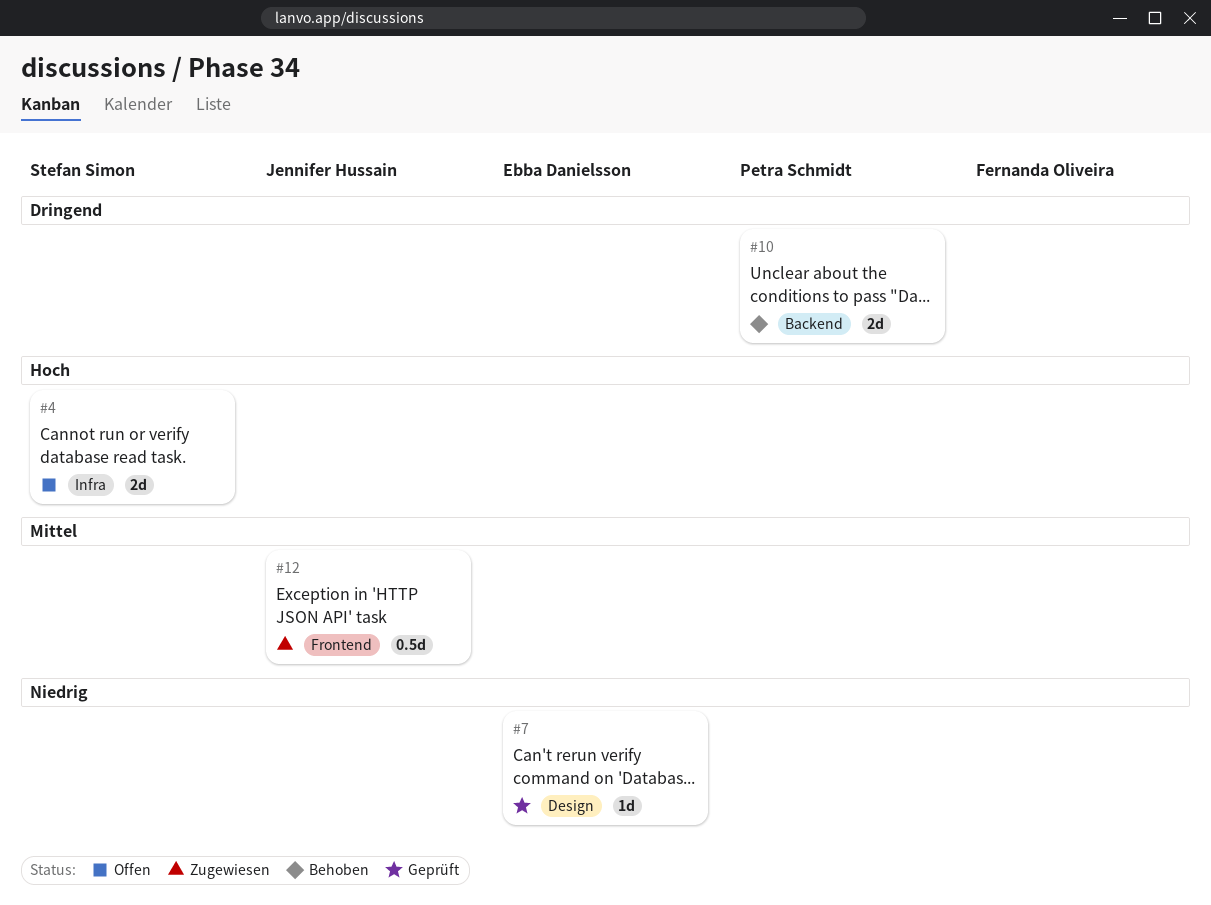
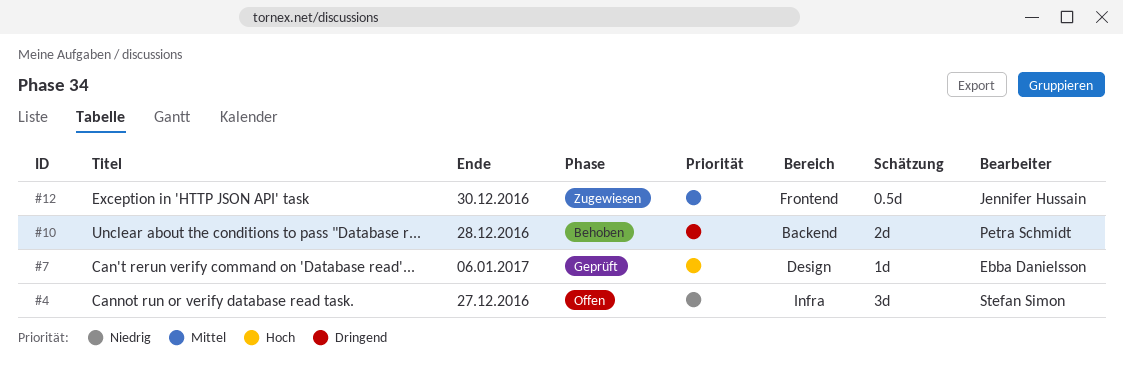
#4, priority: Hoch -> Niedrig
#4, estimate: 2d -> 3d
#7, priority: Niedrig -> Hoch

